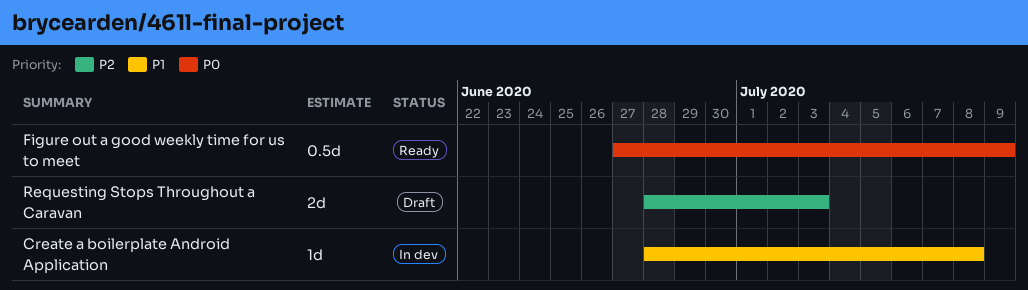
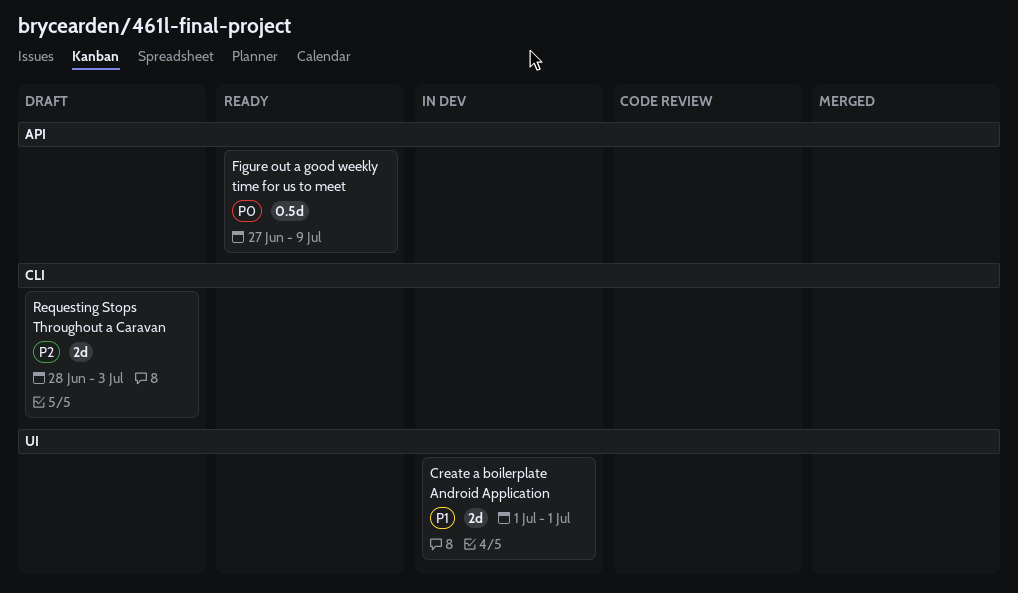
Create a boilerplate Android Application, estimate: 1d -> 2d
Create a boilerplate Android Application, start: Jun 28 -> Jul 1
Create a boilerplate Android Application, due: Jul 8 -> Jul 1

